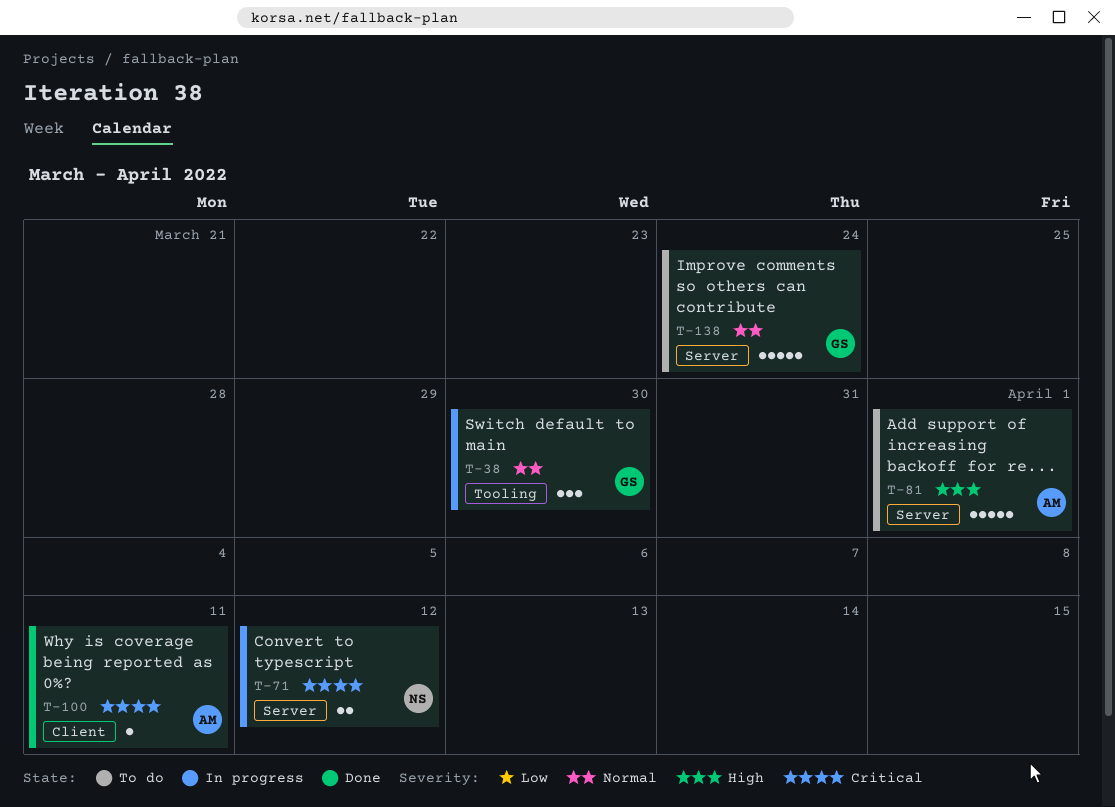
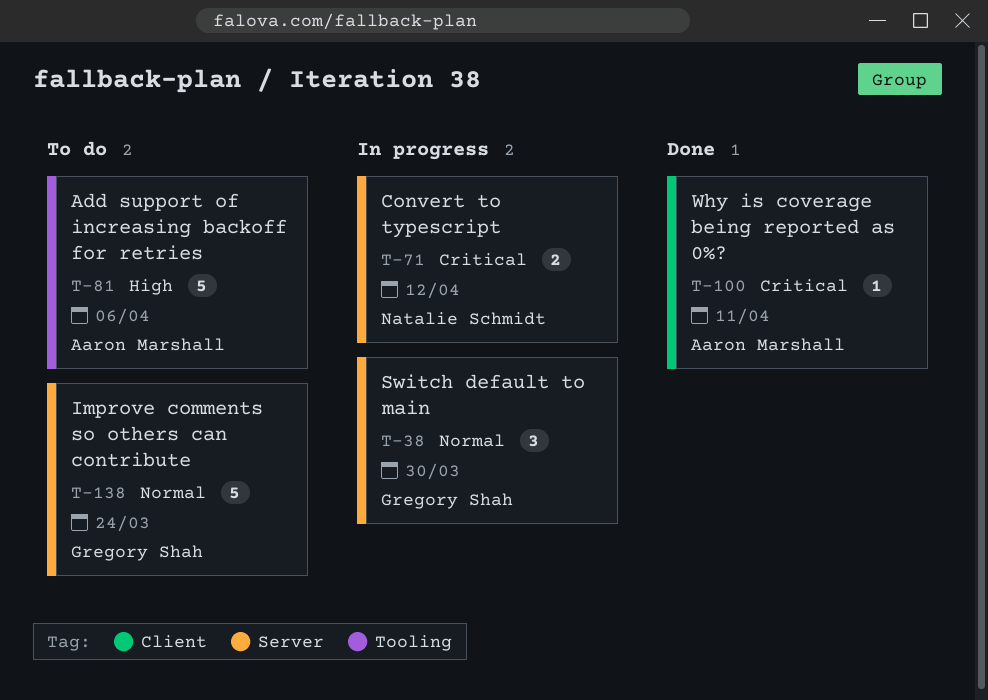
T-38, label: Tooling -> Server
T-81, label: Server -> Tooling
T-81, due: Apr 1 -> Apr 6

